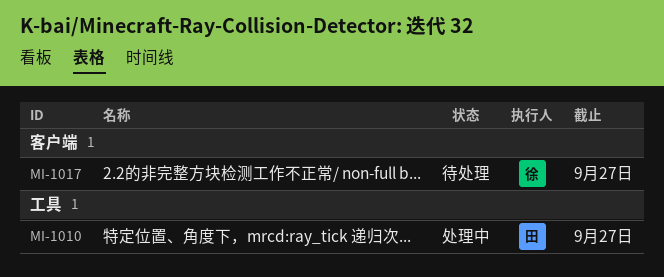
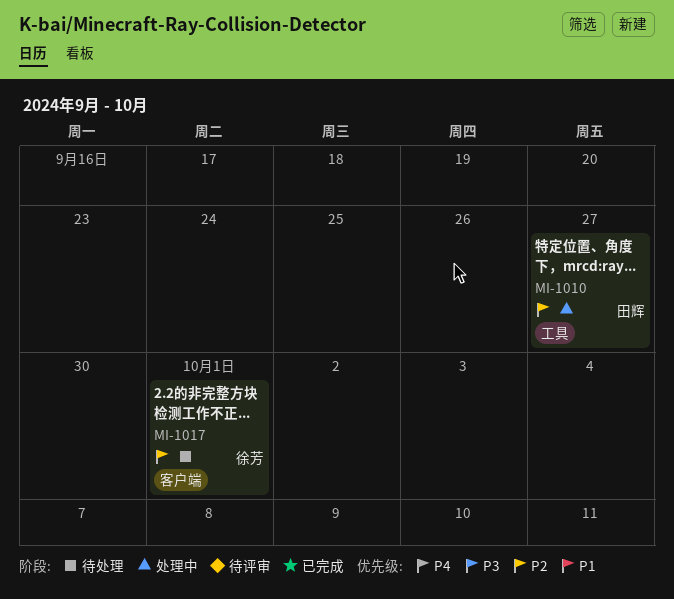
MI-1017, due: Sep 27 -> Oct 1

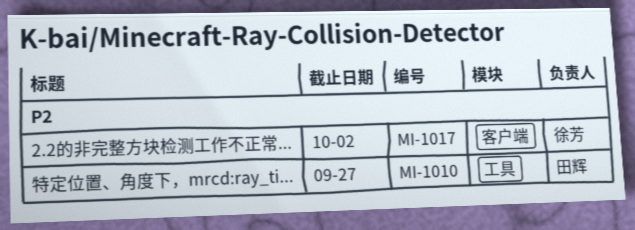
MI-1017, due: Oct 1 -> Oct 2

